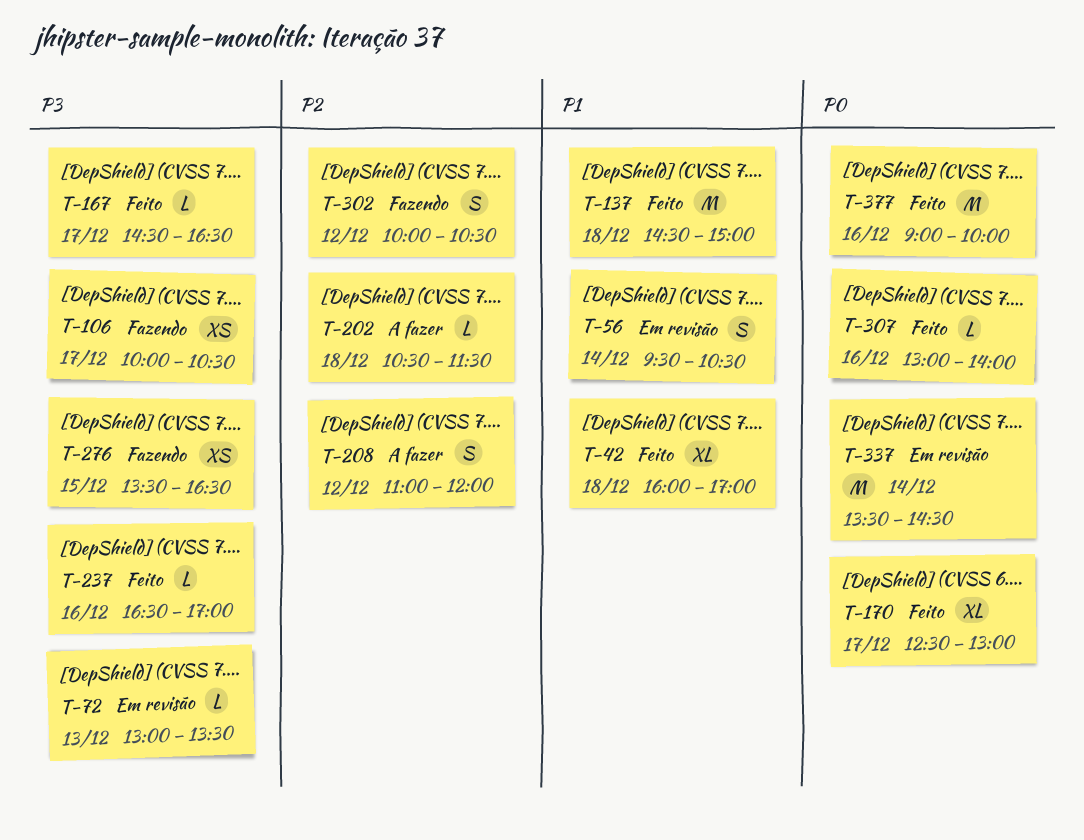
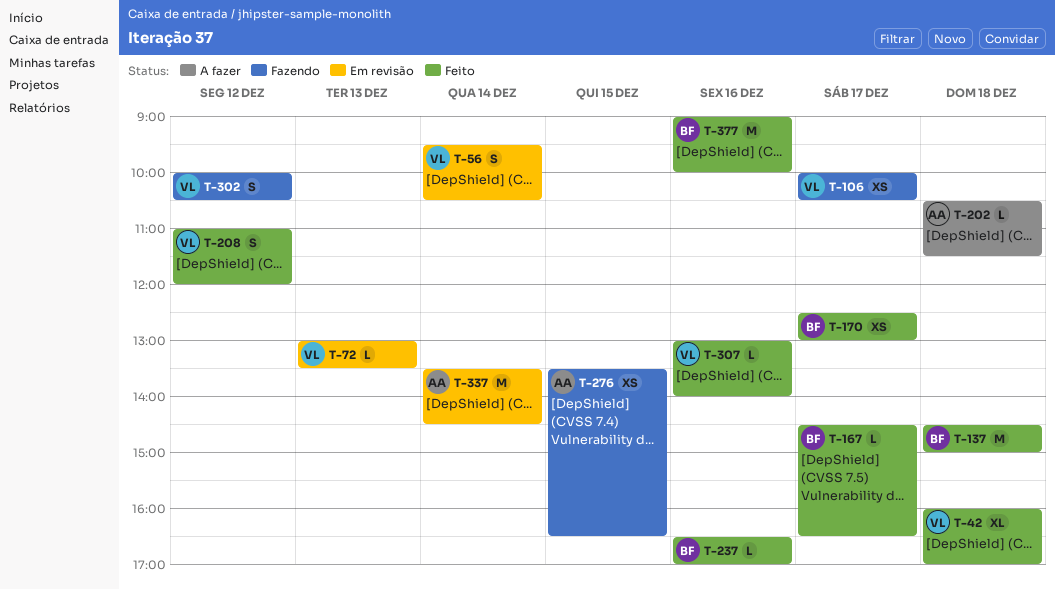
T-170, estimate: XL -> XS
T-208, status: A fazer -> Feito

